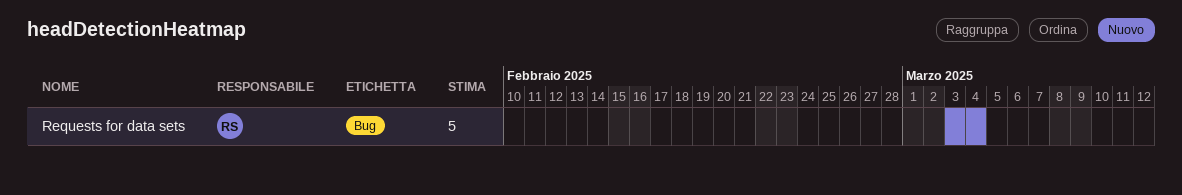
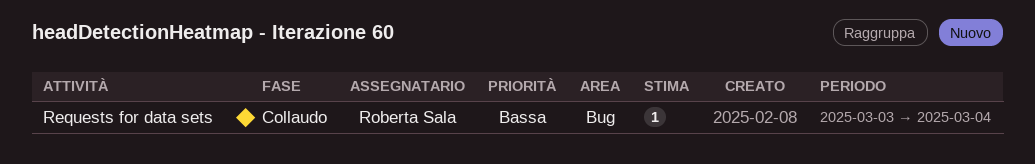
Requests for data sets, estimate: 5 -> 1

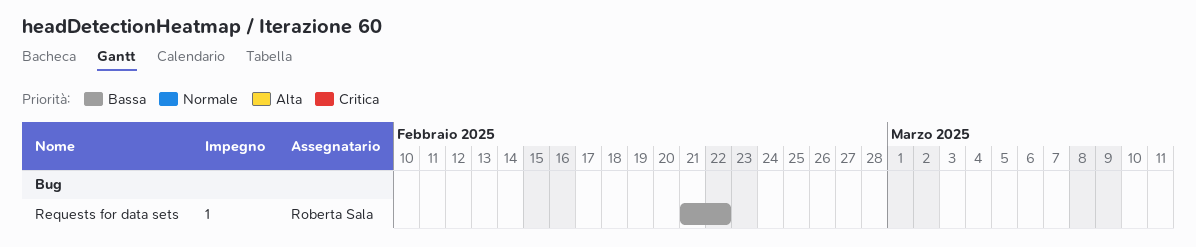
Requests for data sets, start: Mar 3 -> Feb 21
Requests for data sets, due: Mar 4 -> Feb 22

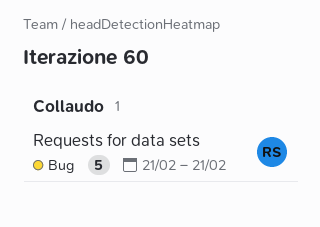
Requests for data sets, estimate: 1 -> 5
Requests for data sets, due: Feb 22 -> Feb 21

